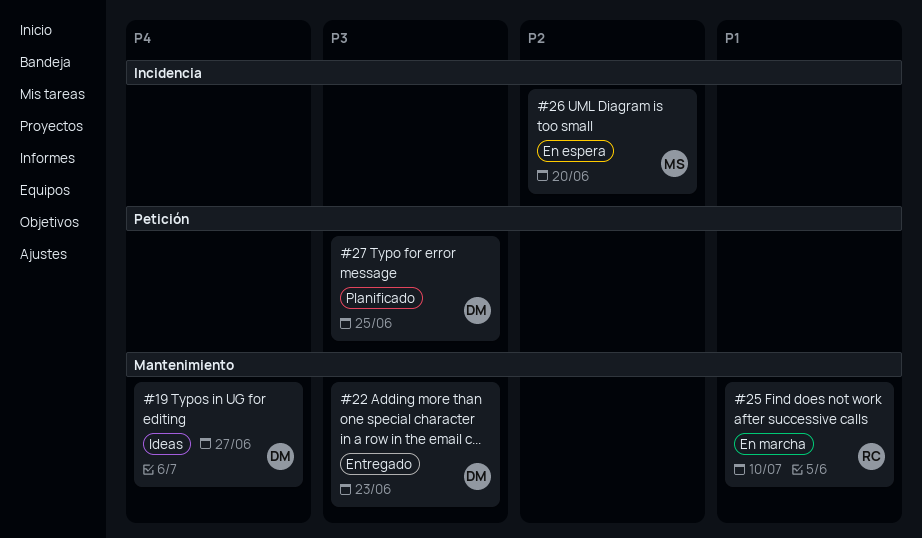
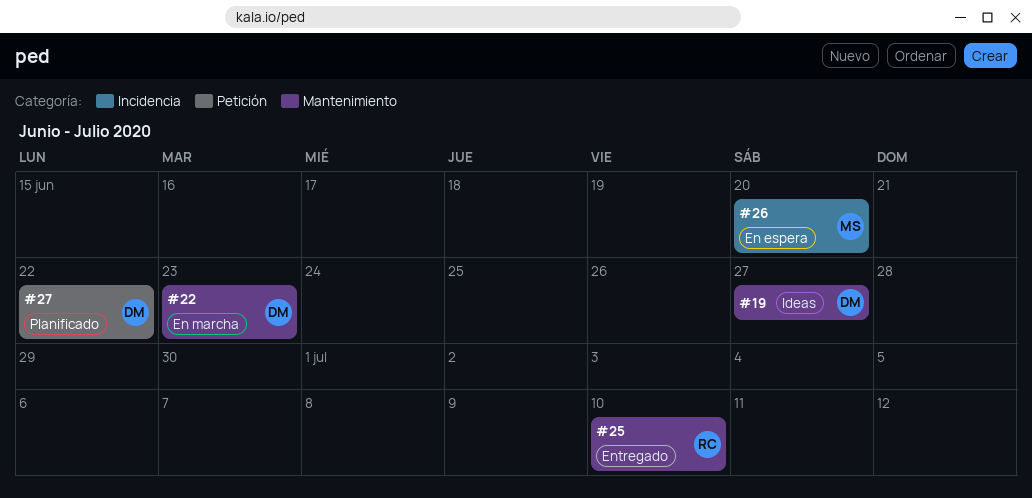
#22, status: Entregado -> En marcha
#25, status: En marcha -> Entregado
#27, due: Jun 25 -> Jun 22

